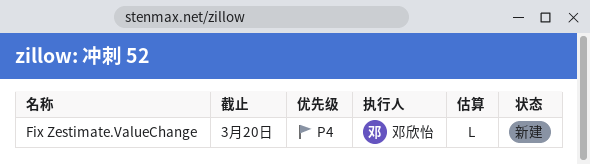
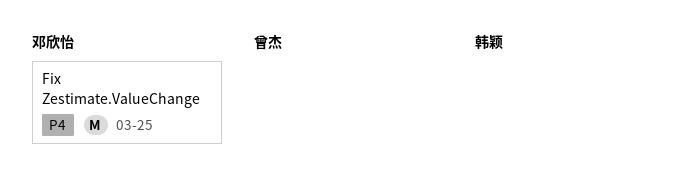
Fix Zestimate.ValueChange, estimate: L -> M
Fix Zestimate.ValueChange, due: Mar 20 -> Mar 25

